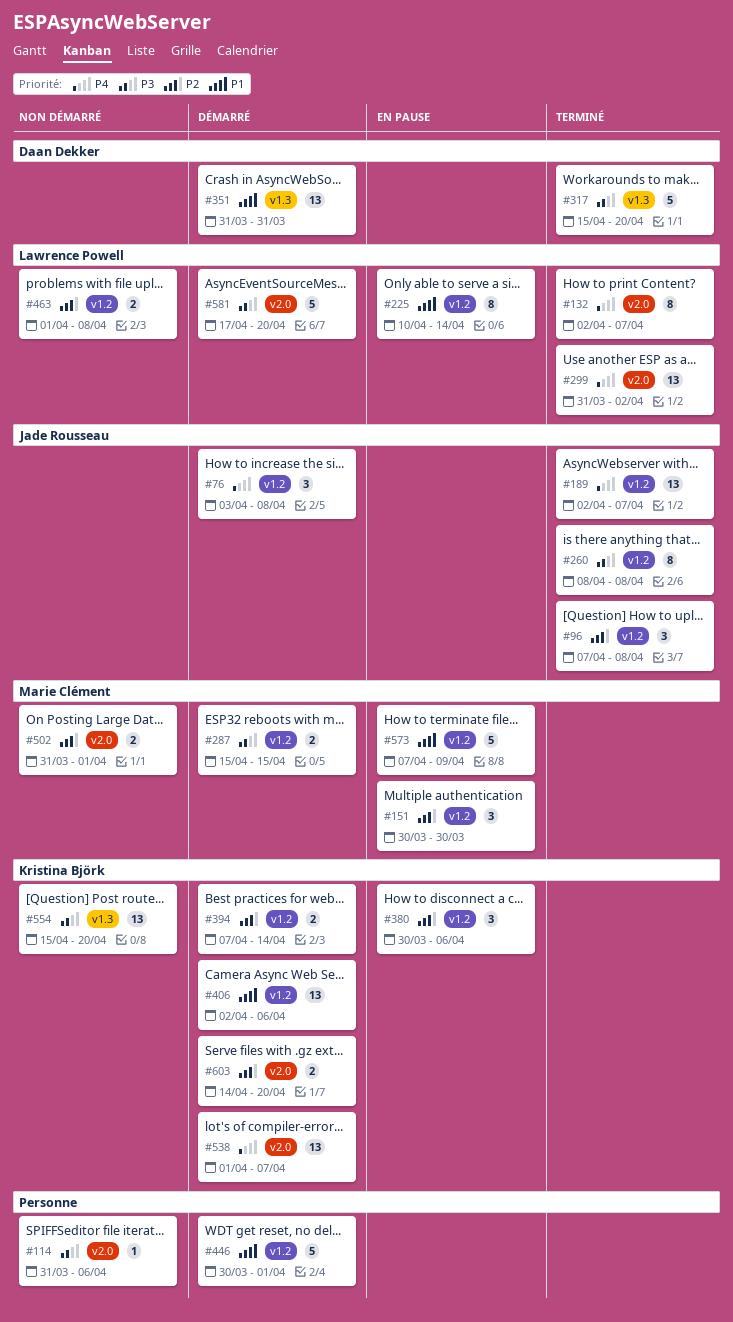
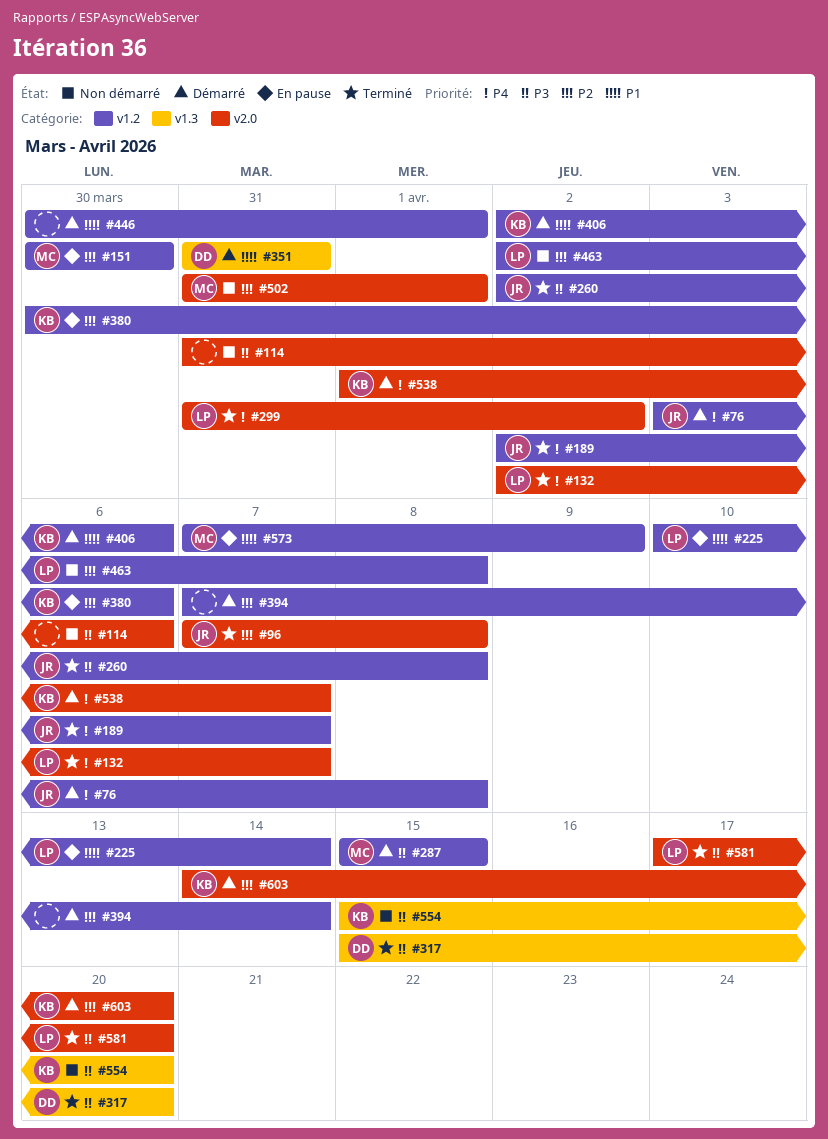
#96, label: v1.2 -> v2.0
#260, start: Apr 8 -> Apr 2
#394, owner: Kristina Björk -> none
#463, start: Apr 1 -> Apr 2
#581, status: Démarré -> Terminé

